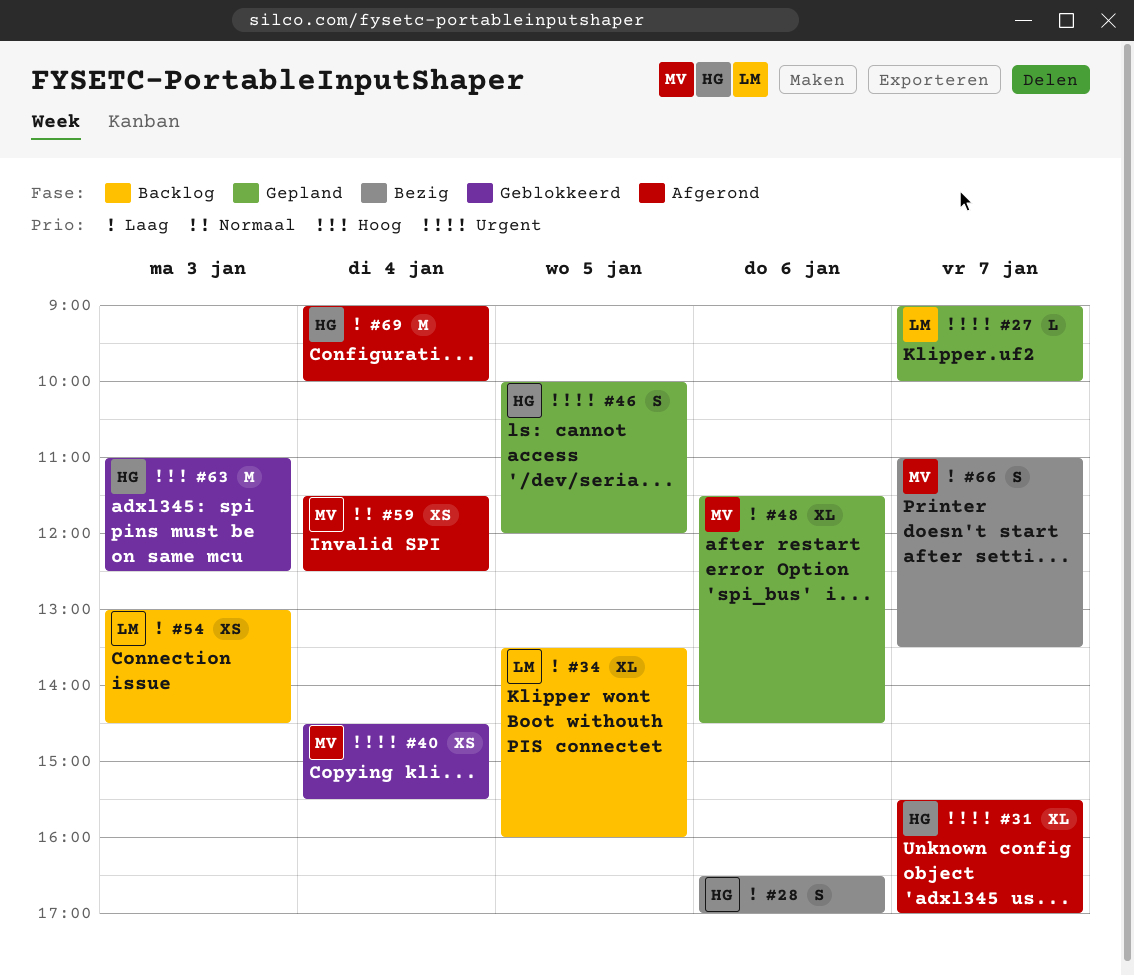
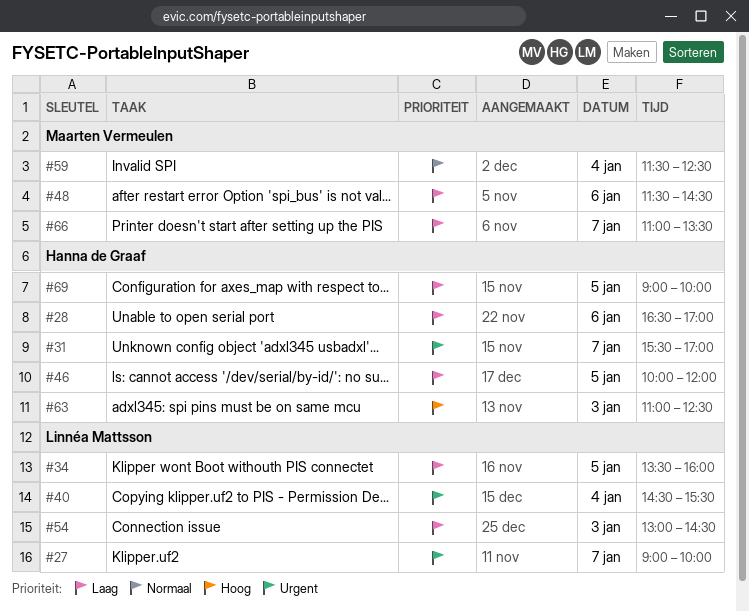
#40, owner: Maarten Vermeulen -> Linnéa Mattsson
#46, priority: Urgent -> Laag
#69, day: Jan 4 -> Jan 5

